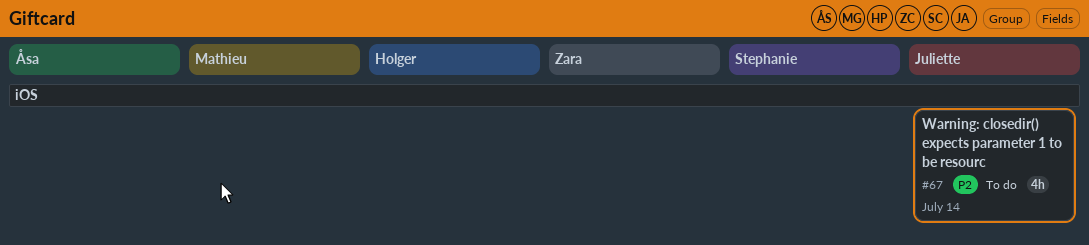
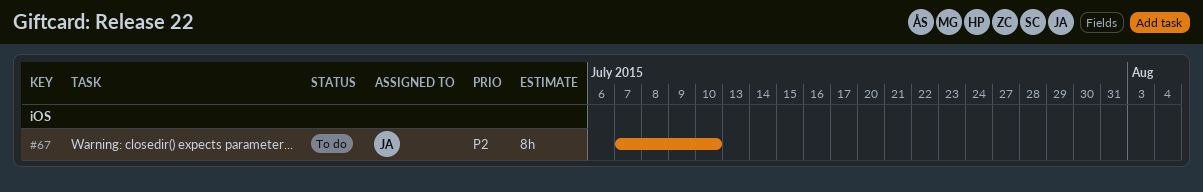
#67, estimate: 4h -> 8h
#67, due: Jul 14 -> Jul 10

